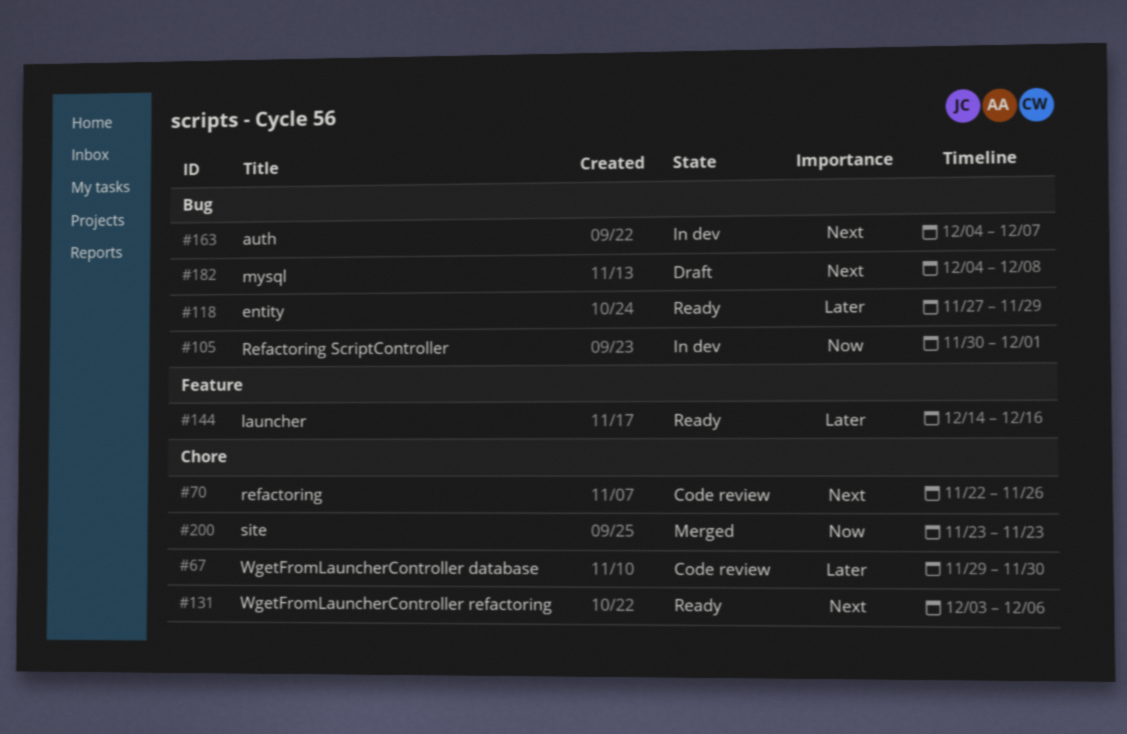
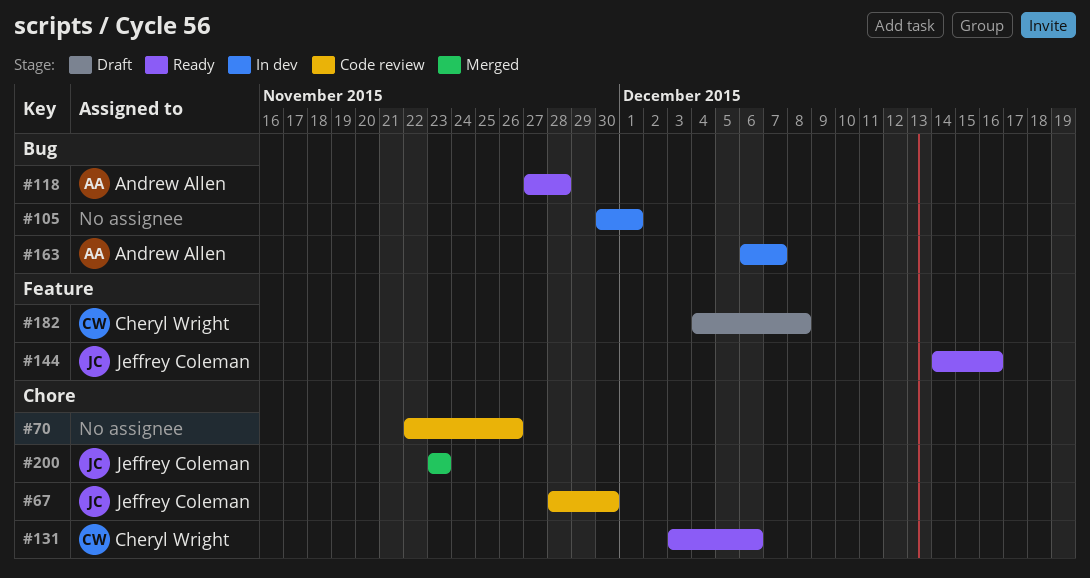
#67, start: Nov 29 -> Nov 28
#118, due: Nov 29 -> Nov 28
#163, start: Dec 4 -> Dec 6
#182, label: Bug -> Feature

